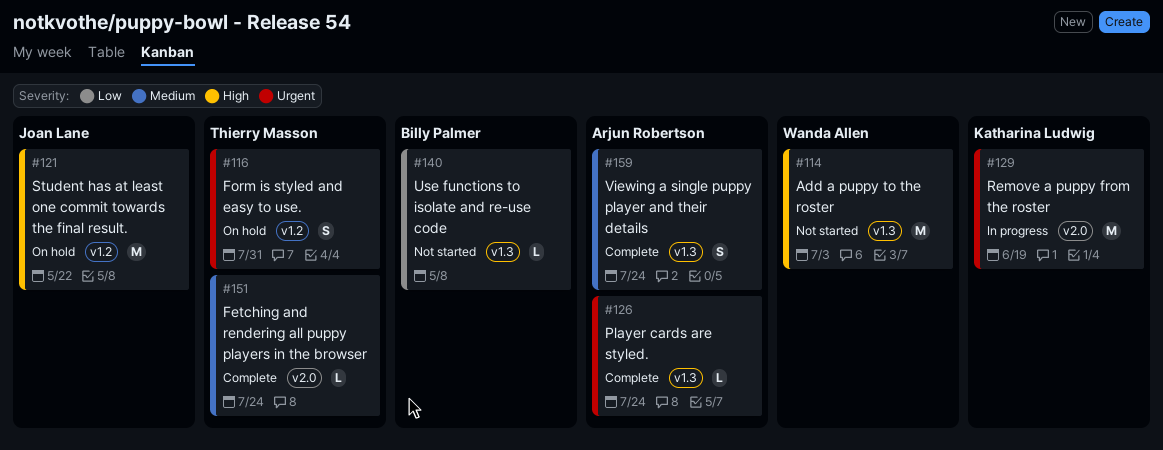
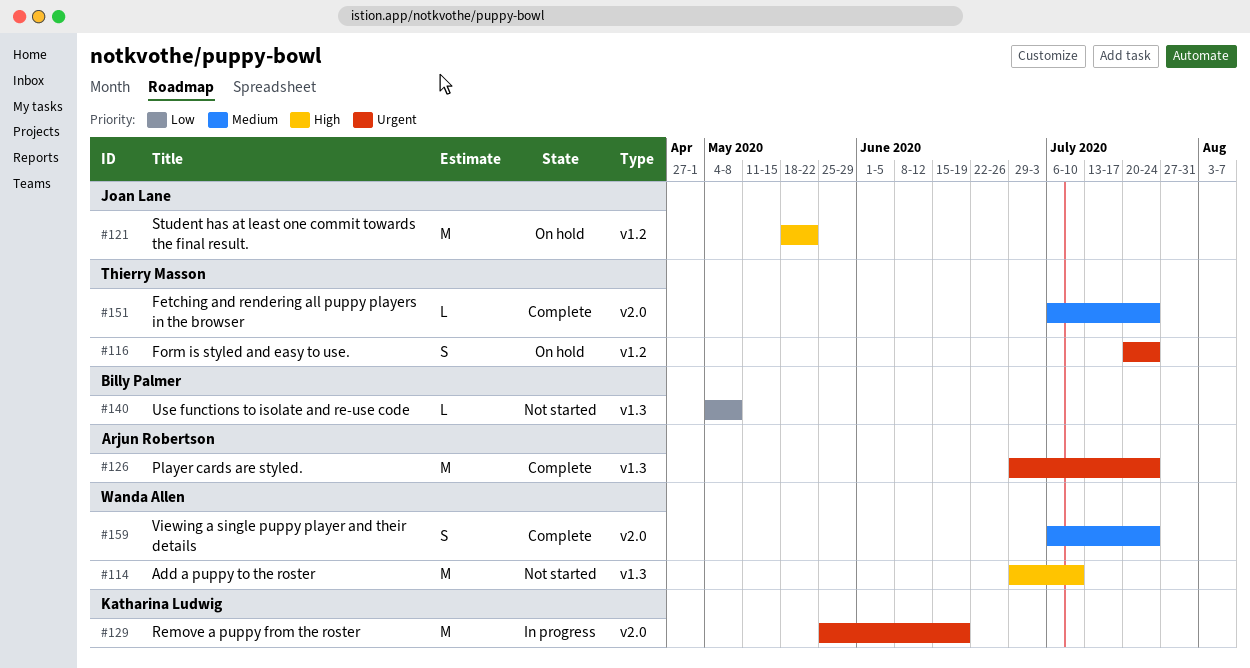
#114, due: Jul 3 -> Jul 10
#116, due: Jul 31 -> Jul 24
#126, estimate: L -> M
#159, owner: Arjun Robertson -> Wanda Allen
#159, label: v1.3 -> v2.0

